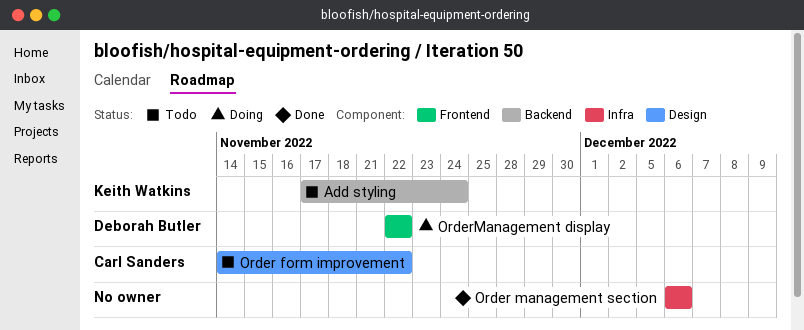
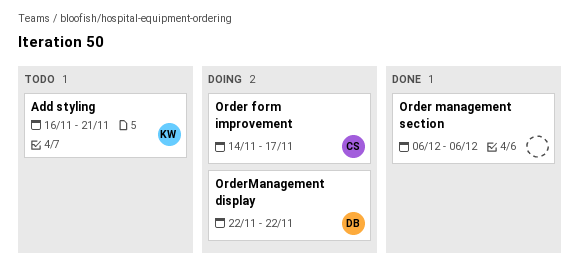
Add styling, start: Nov 17 -> Nov 16
Add styling, due: Nov 24 -> Nov 21
Order form improvement, status: Todo -> Doing
Order form improvement, due: Nov 22 -> Nov 17

